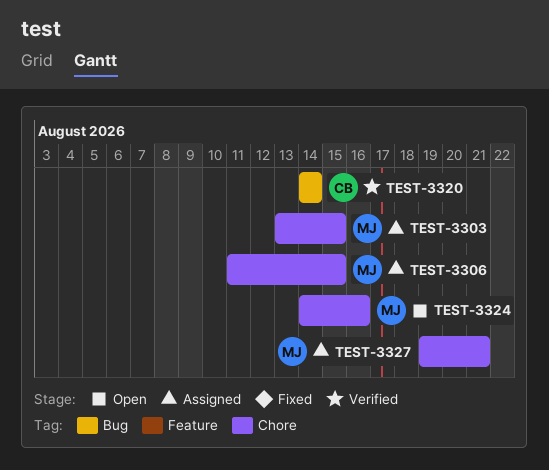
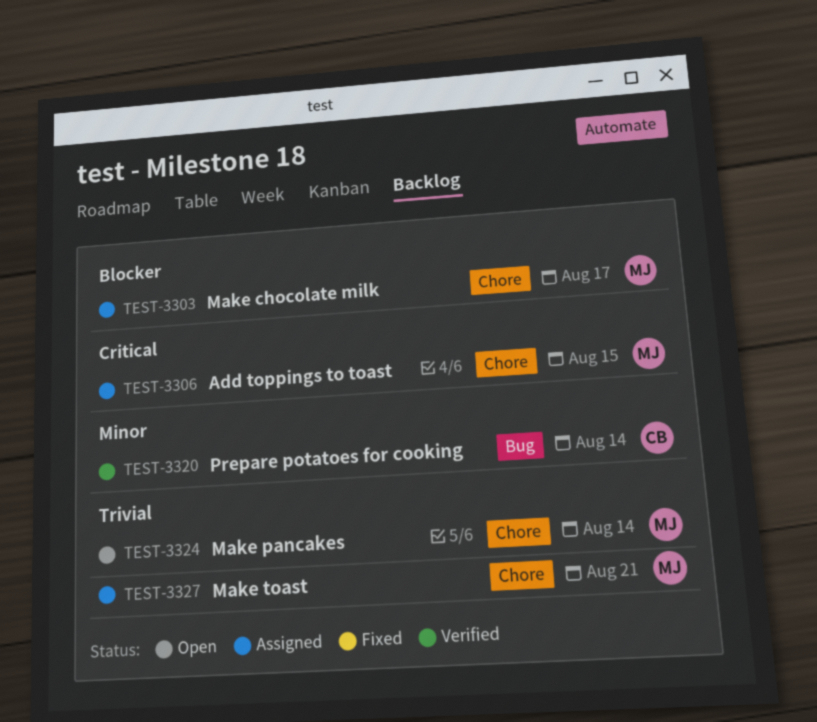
TEST-3303, due: Aug 15 -> Aug 17
TEST-3324, due: Aug 16 -> Aug 14

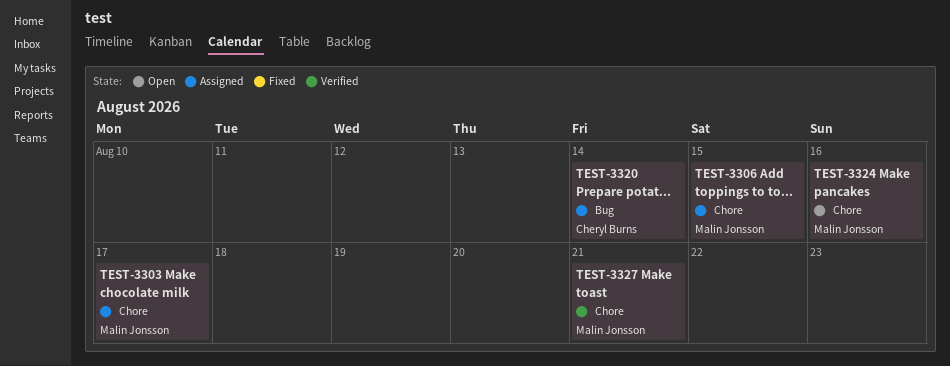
TEST-3320, status: Verified -> Assigned
TEST-3324, due: Aug 14 -> Aug 16
TEST-3327, status: Assigned -> Verified

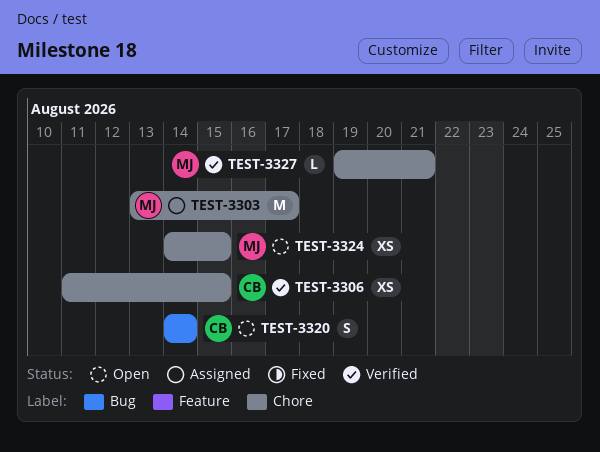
TEST-3306, status: Assigned -> Verified
TEST-3306, owner: Malin Jonsson -> Cheryl Burns
TEST-3320, status: Assigned -> Open
TEST-3324, due: Aug 16 -> Aug 15

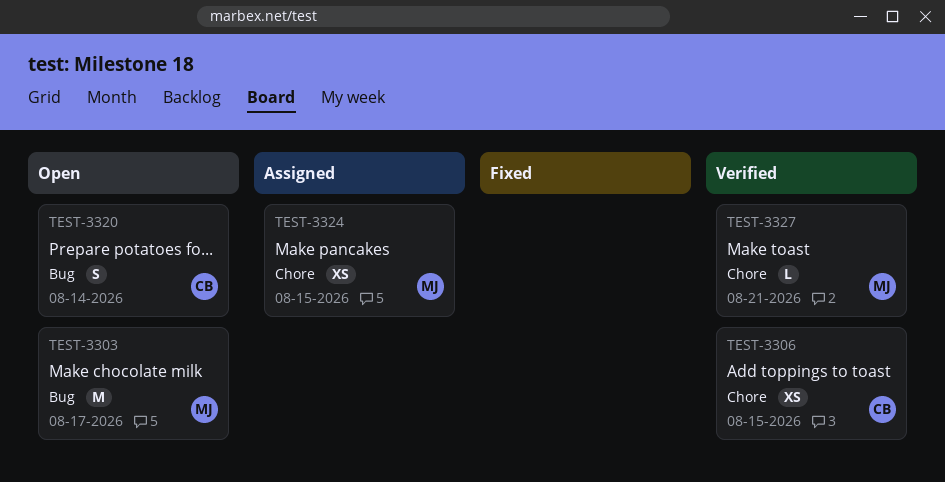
TEST-3303, status: Assigned -> Open
TEST-3303, label: Chore -> Bug
TEST-3324, status: Open -> Assigned

